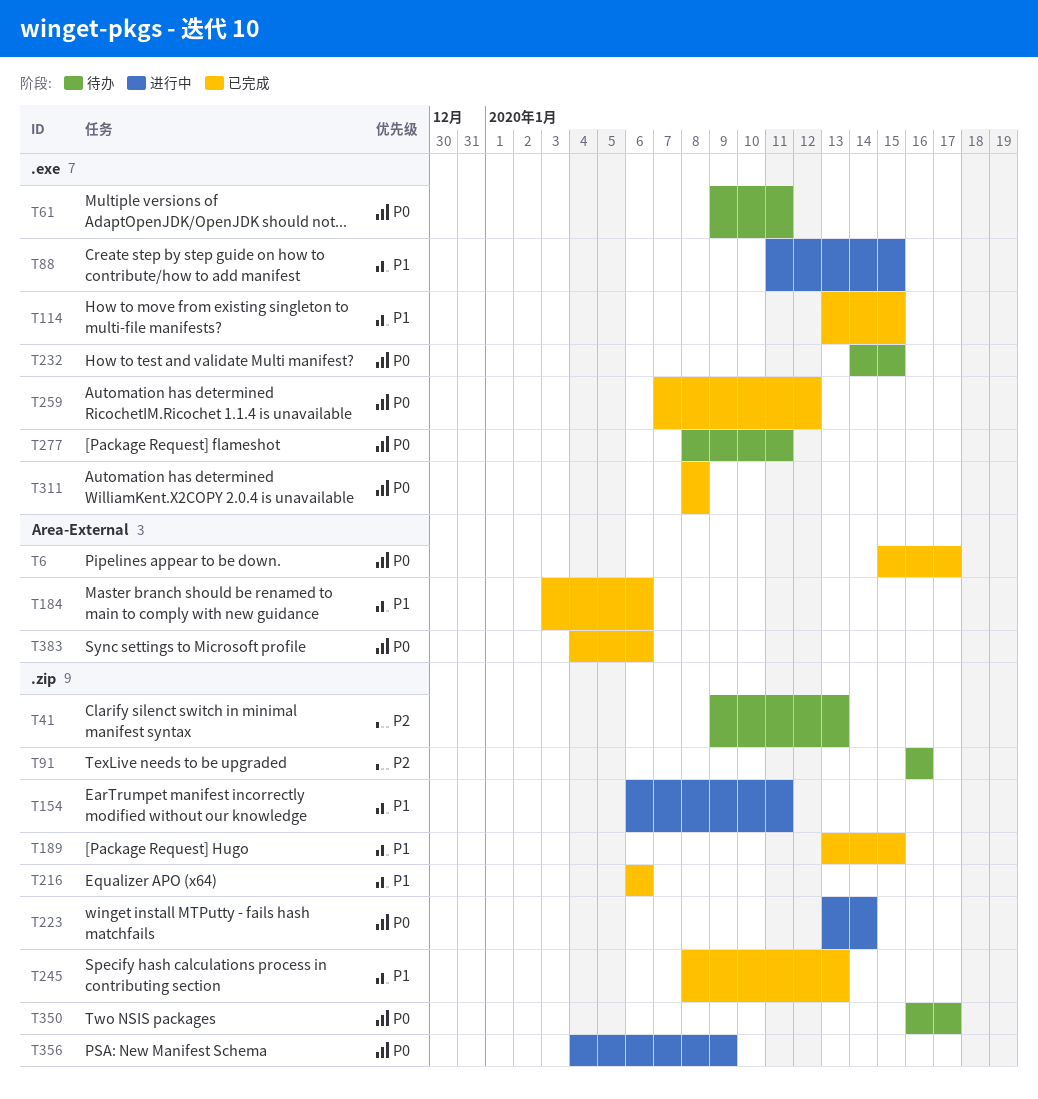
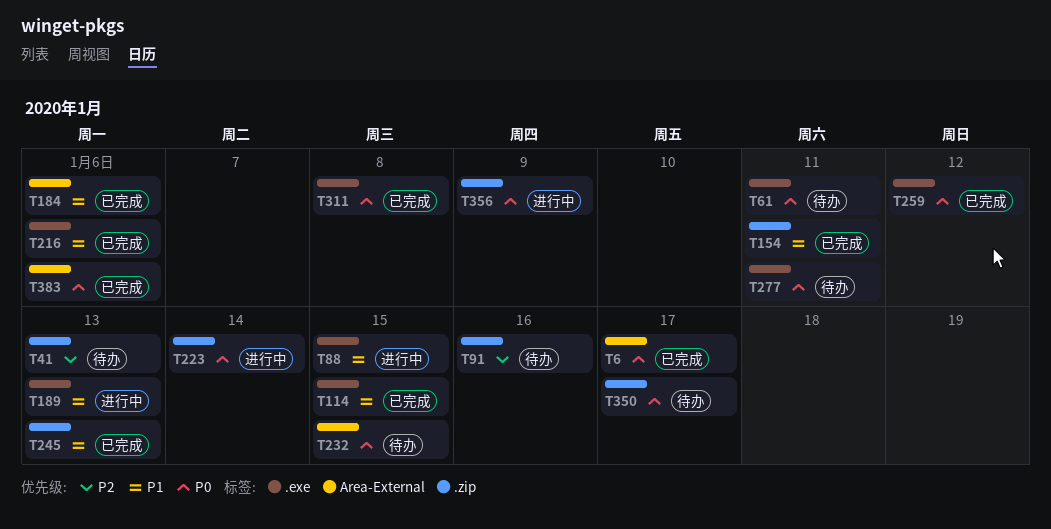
T154, status: 进行中 -> 已完成
T189, status: 已完成 -> 进行中
T189, label: .zip -> .exe
T189, due: Jan 15 -> Jan 13
T216, label: .zip -> .exe
T232, label: .exe -> Area-External

